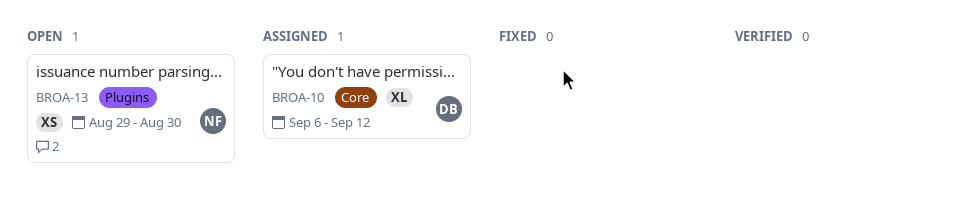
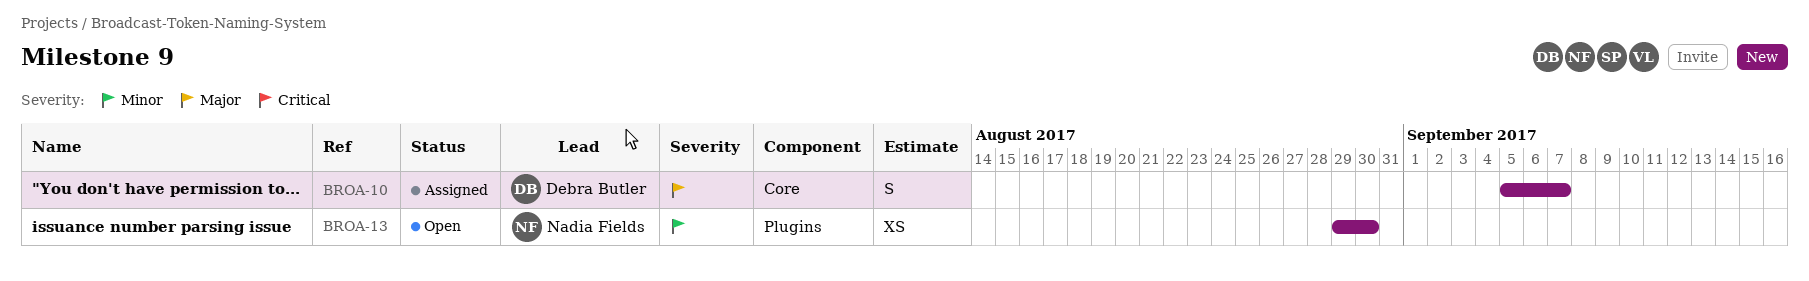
BROA-10, estimate: XL -> S
BROA-10, start: Sep 6 -> Sep 5
BROA-10, due: Sep 12 -> Sep 7

